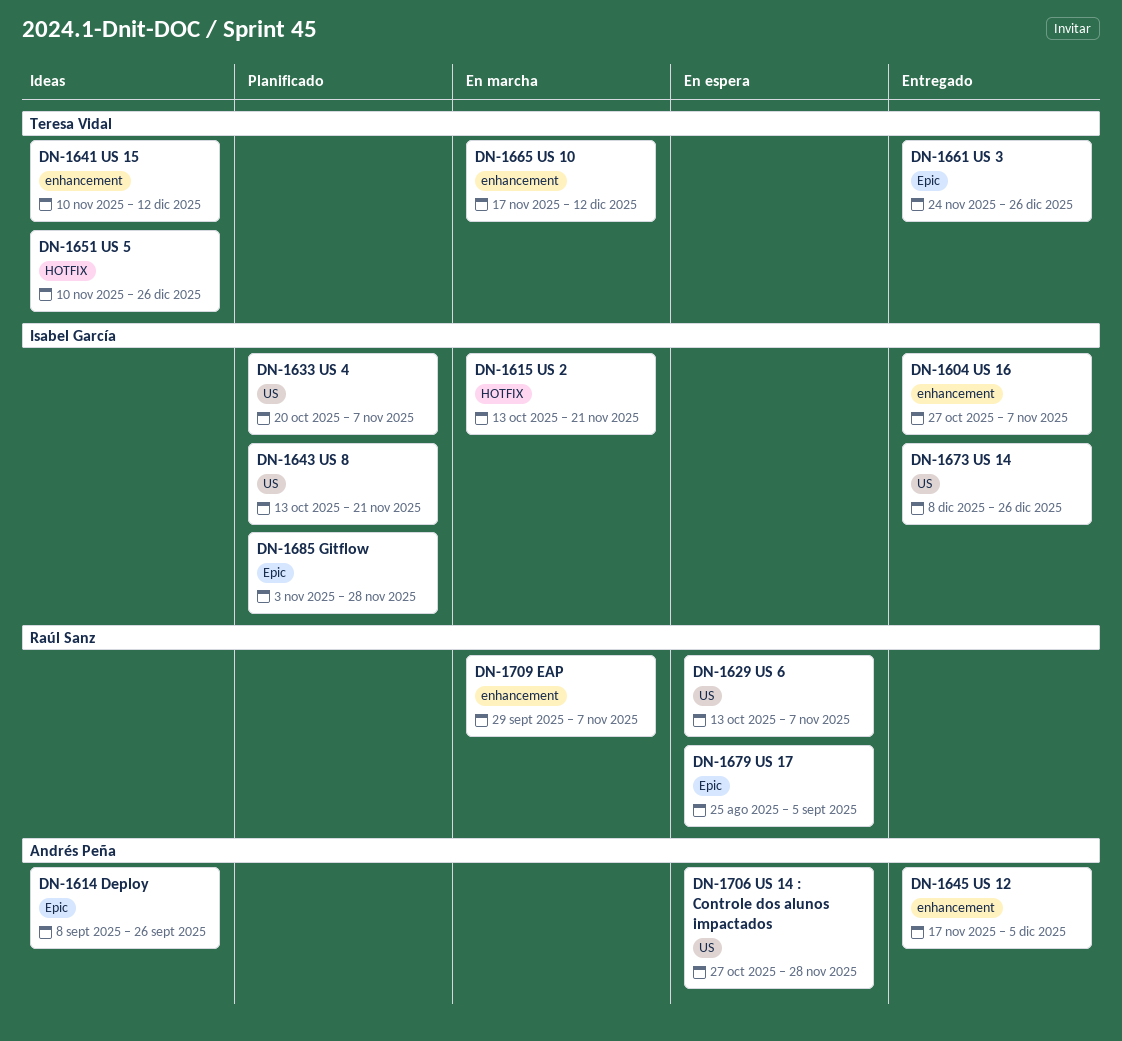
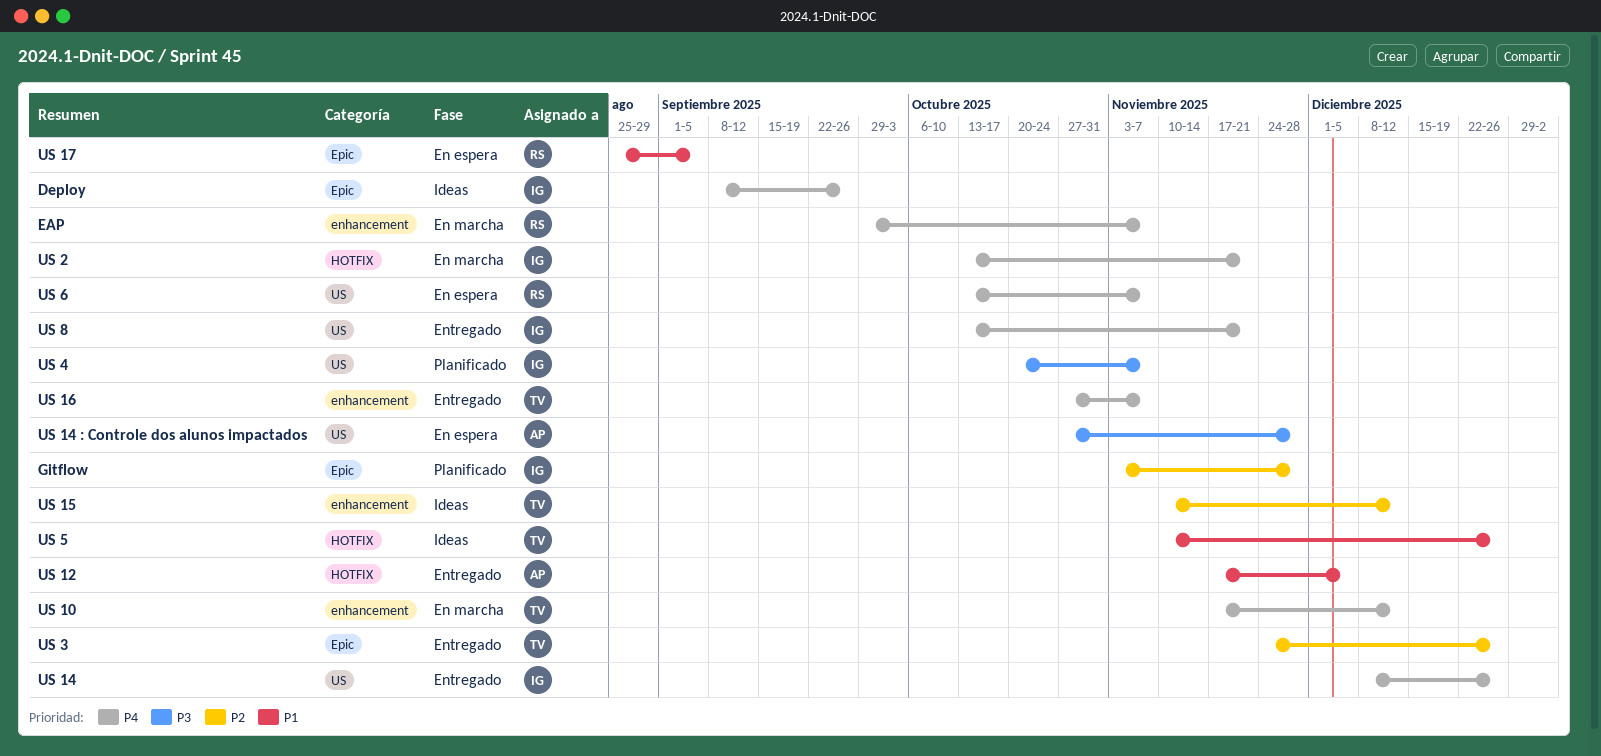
Deploy, owner: Andrés Peña -> Isabel García
US 12, label: enhancement -> HOTFIX
US 16, owner: Isabel García -> Teresa Vidal
US 8, status: Planificado -> Entregado

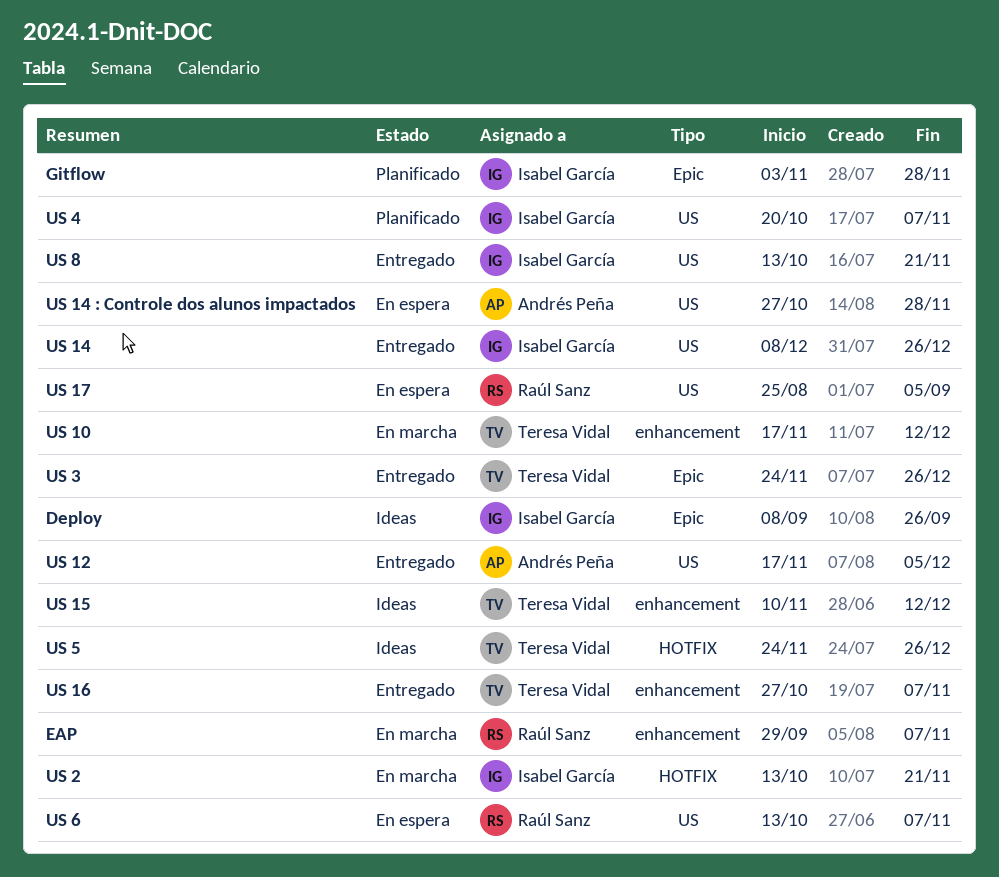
US 12, label: HOTFIX -> US
US 17, label: Epic -> US
US 5, start: Nov 10 -> Nov 24

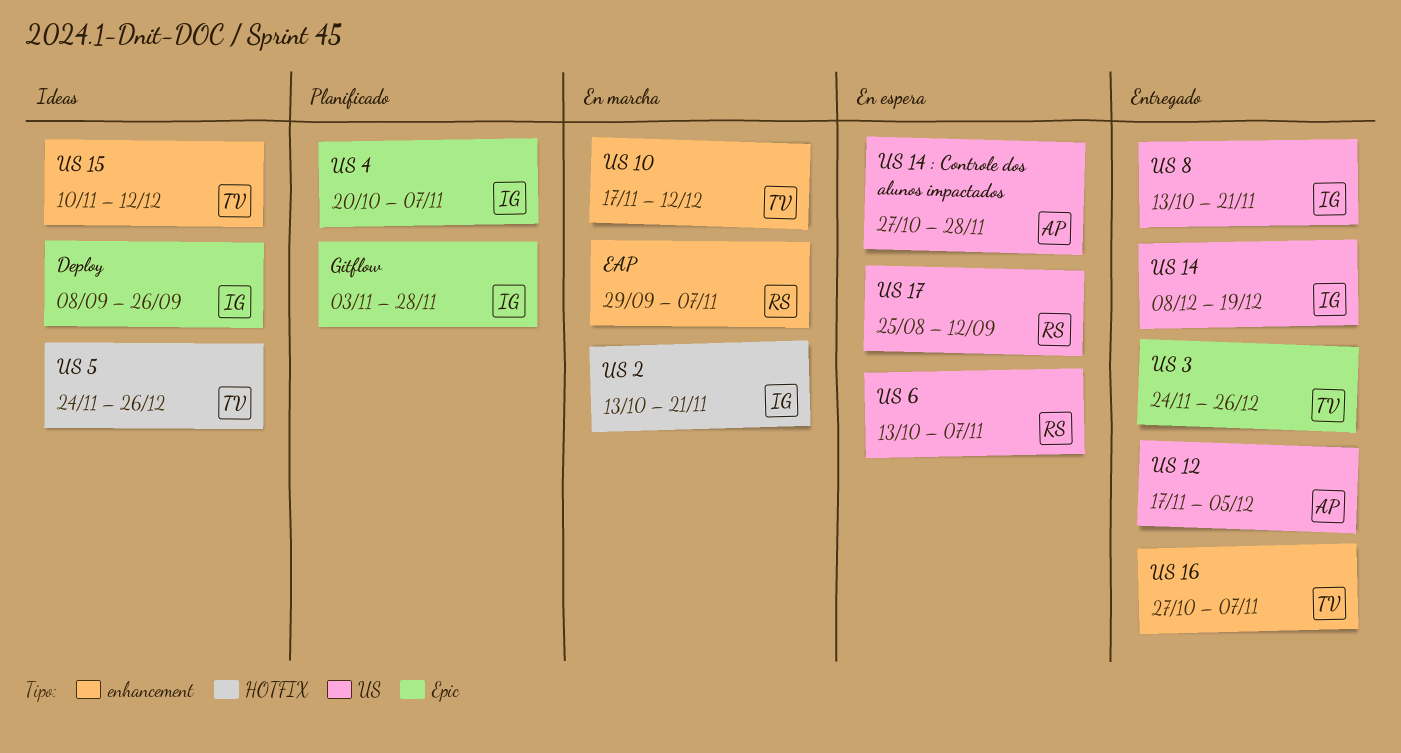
US 14, due: Dec 26 -> Dec 19
US 17, due: Sep 5 -> Sep 12
US 4, label: US -> Epic

